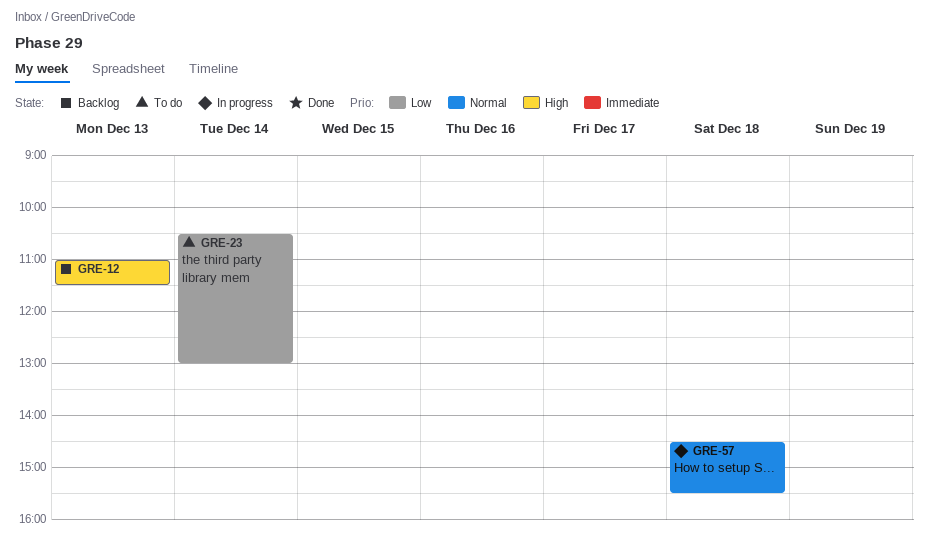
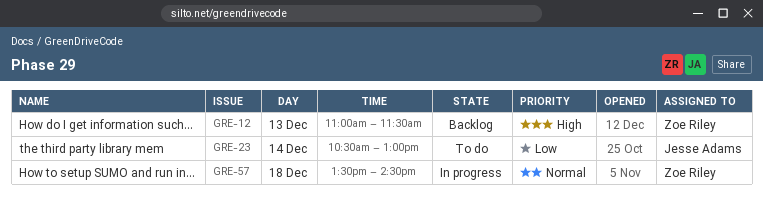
GRE-57, begins: 14:30 -> 13:30
GRE-57, ends: 15:30 -> 14:30

